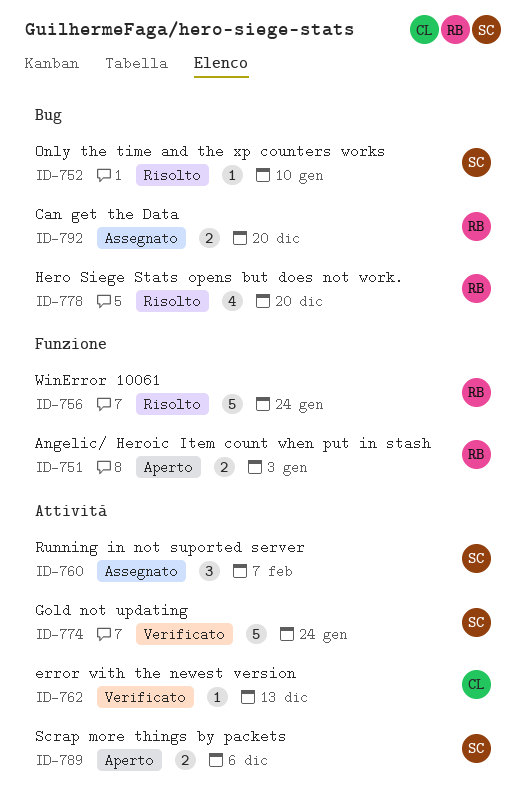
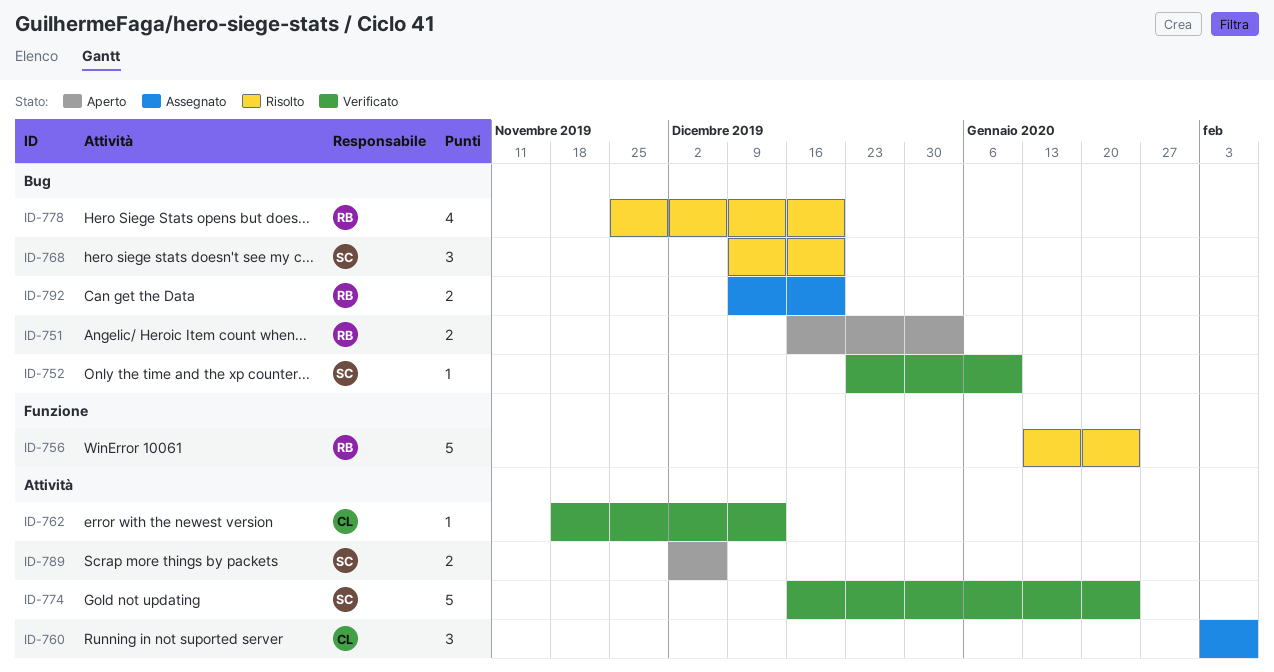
ID-751, label: Funzione -> Bug
ID-752, status: Risolto -> Verificato
ID-760, owner: SC -> CL
ID-768: none -> present

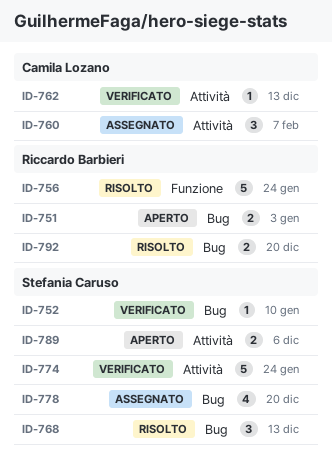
ID-768, due: Dec 20 -> Dec 13
ID-778, status: Risolto -> Assegnato
ID-778, owner: Riccardo Barbieri -> Stefania Caruso
ID-792, status: Assegnato -> Risolto

